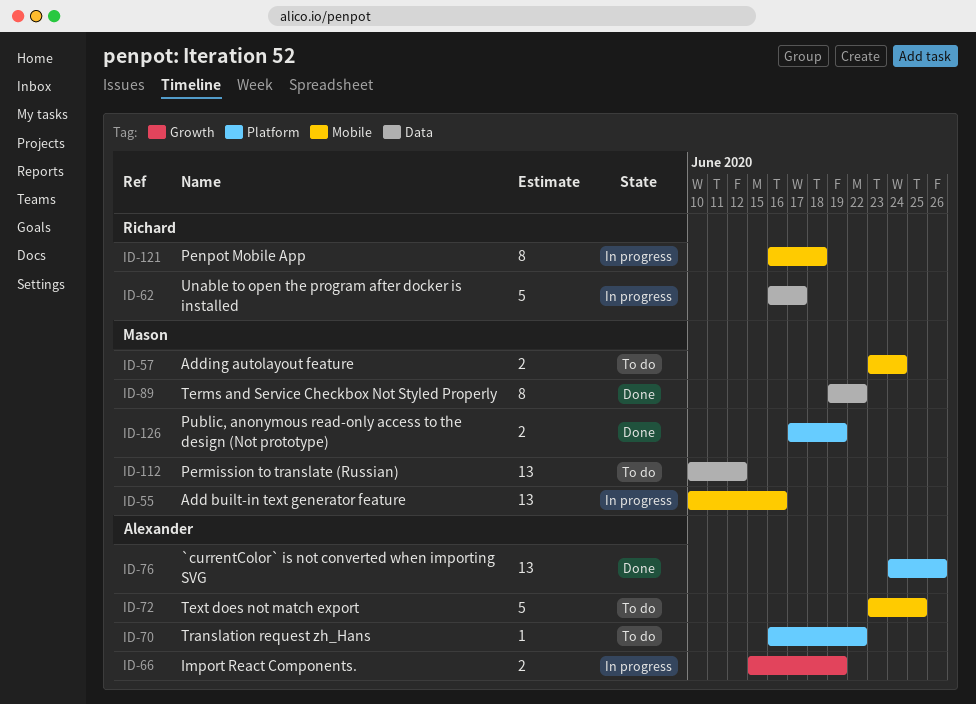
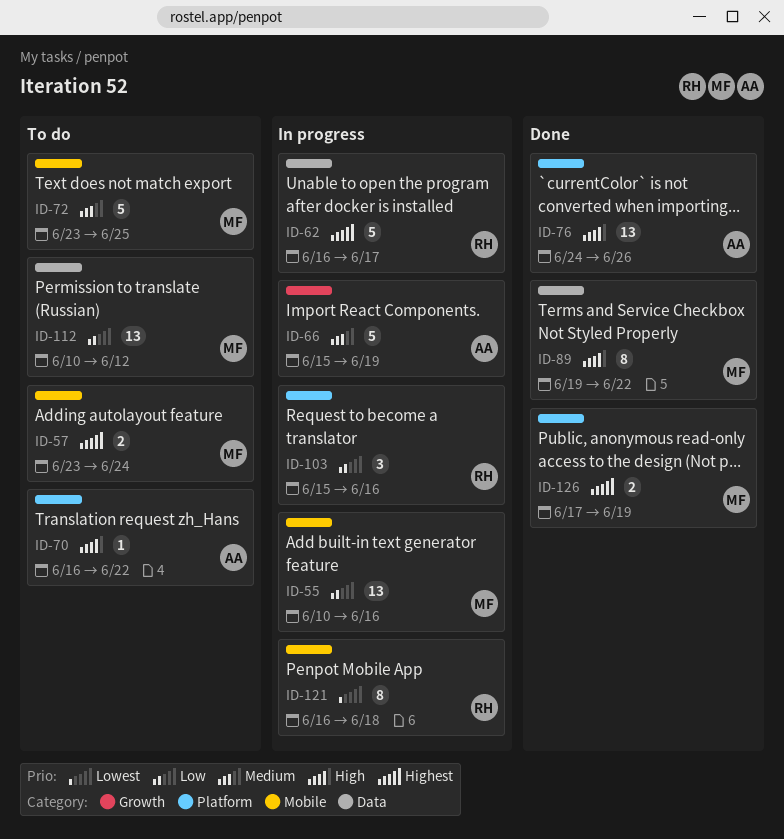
ID-66, estimate: 2 -> 5
ID-72, owner: Alexander -> Mason
ID-103: none -> present

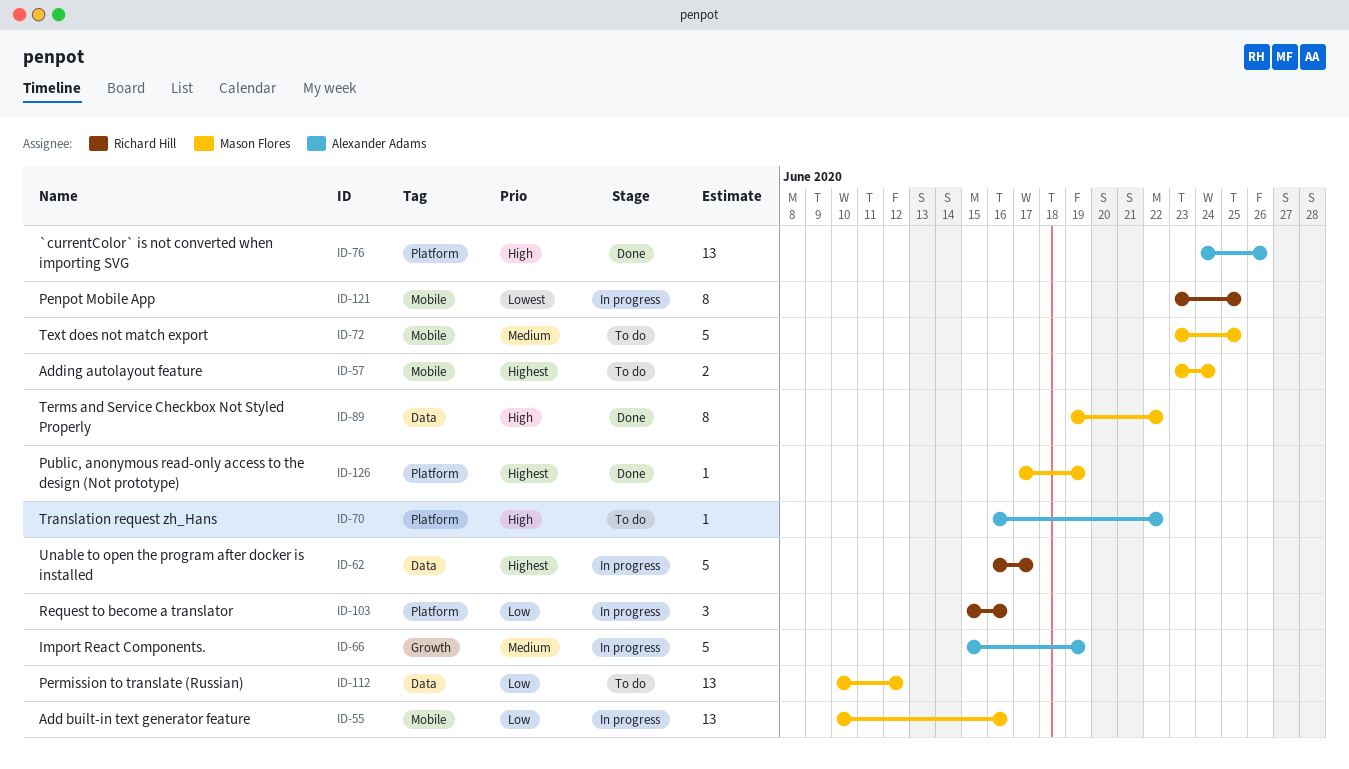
ID-121, start: Jun 16 -> Jun 23
ID-121, due: Jun 18 -> Jun 25
ID-126, estimate: 2 -> 1

